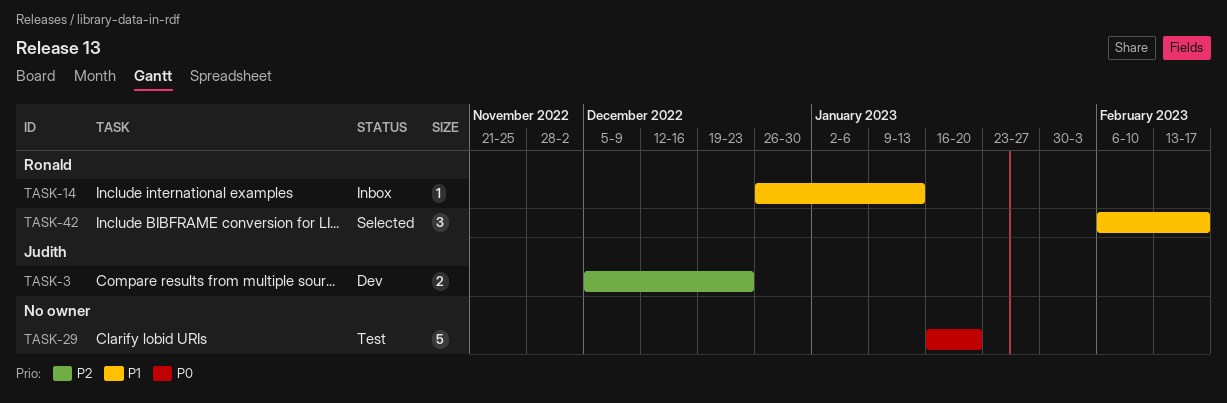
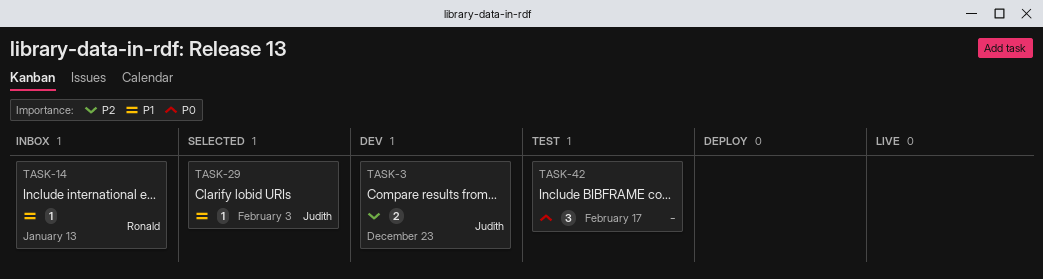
TASK-29, status: Test -> Selected
TASK-29, owner: none -> Judith
TASK-29, priority: P0 -> P1
TASK-29, estimate: 5 -> 1
TASK-29, due: Jan 20 -> Feb 3
TASK-42, status: Selected -> Test
TASK-42, owner: Ronald -> none
TASK-42, priority: P1 -> P0

